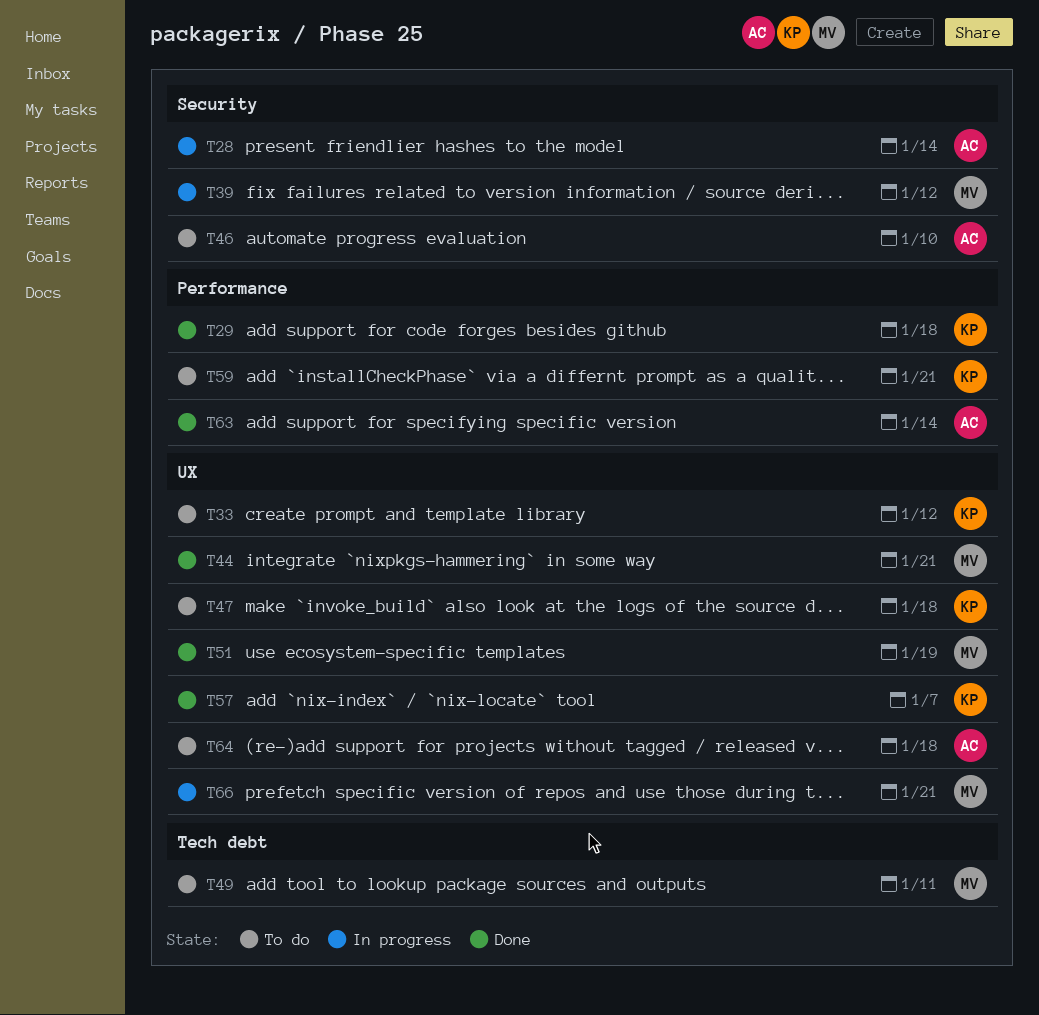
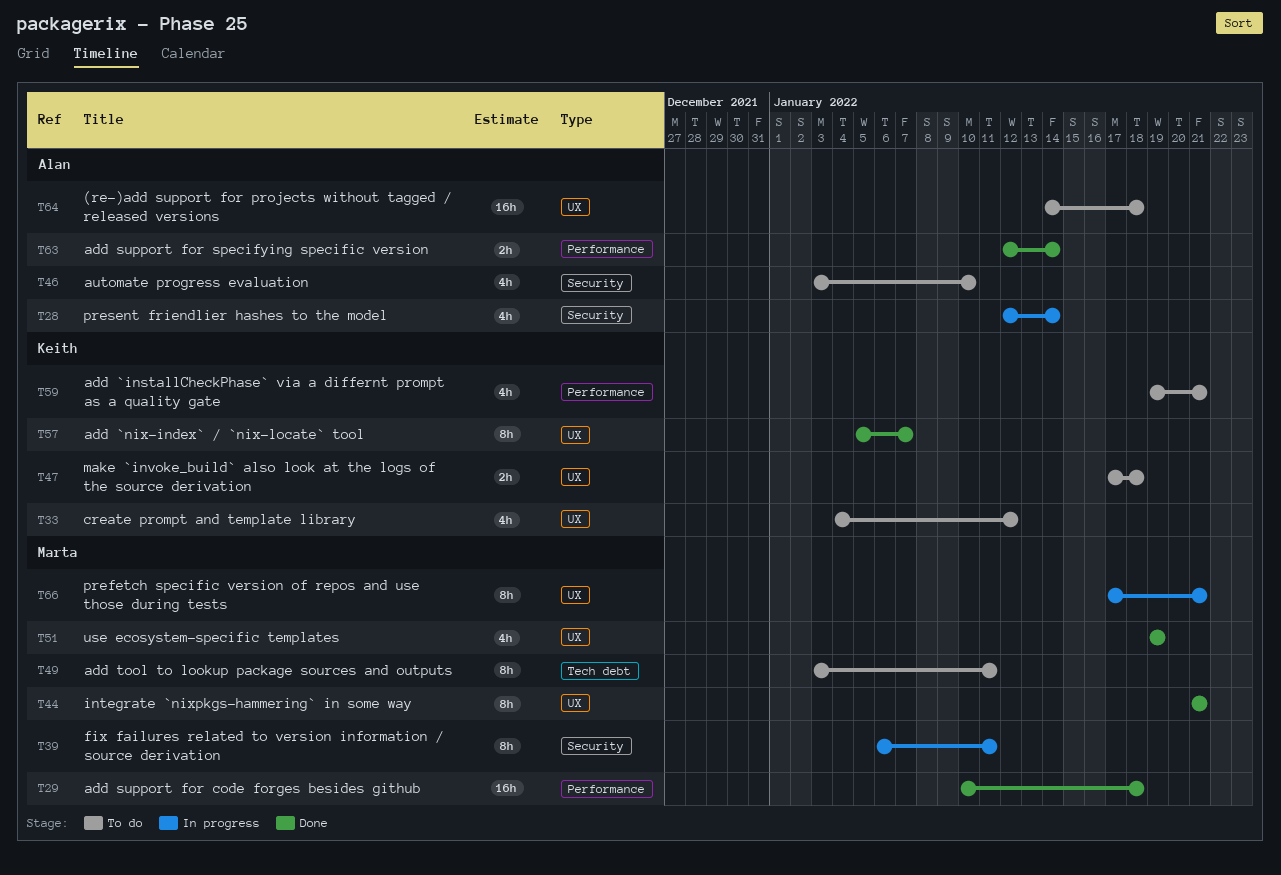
T29, owner: Keith -> Marta
T39, due: Jan 12 -> Jan 11

